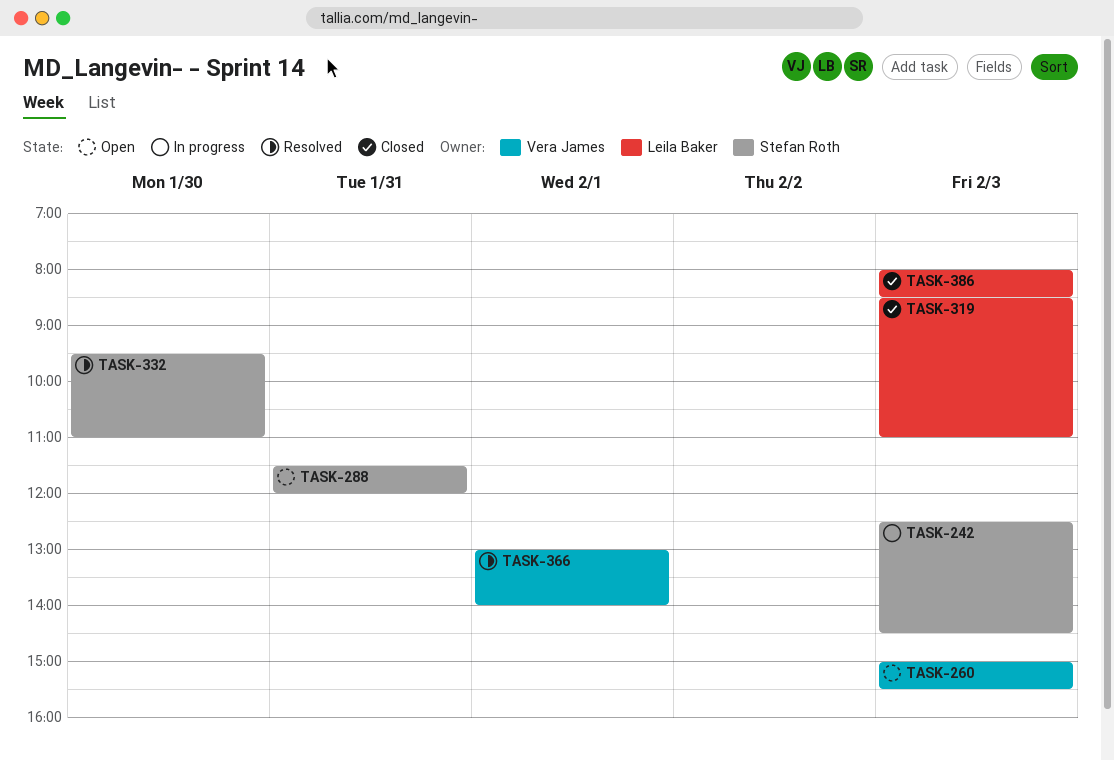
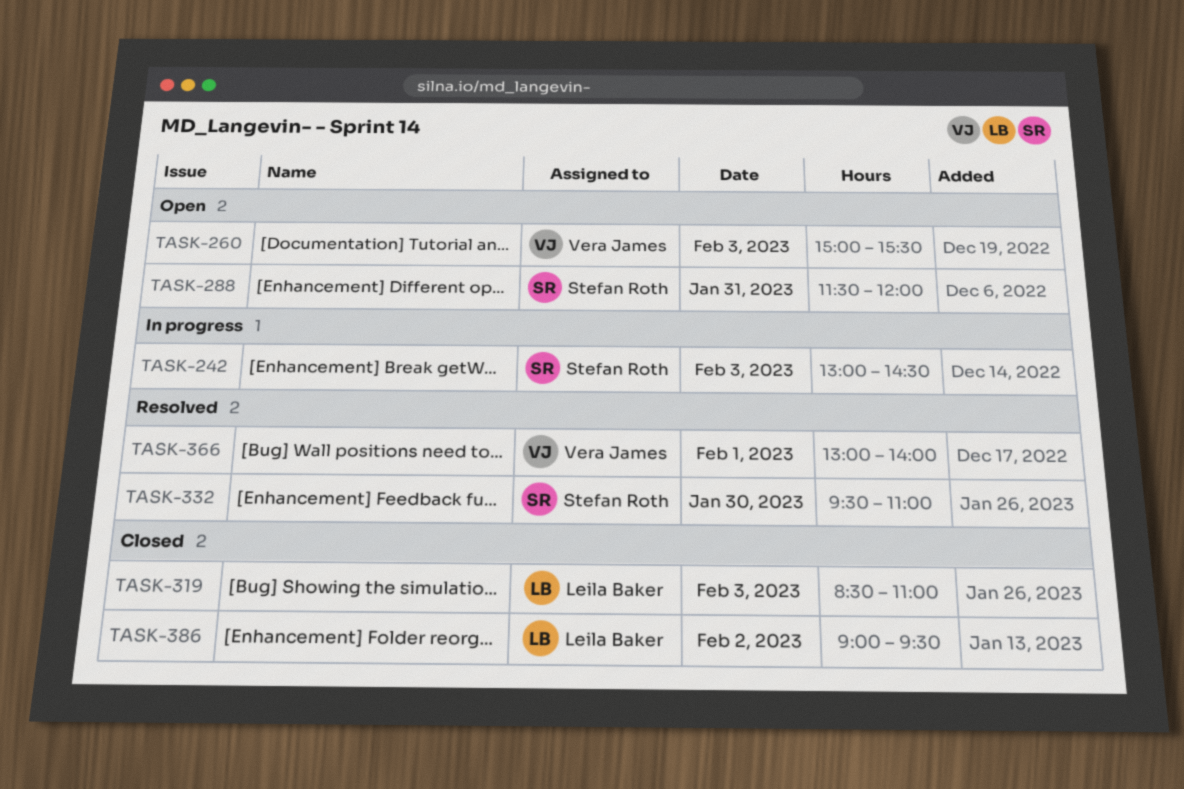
TASK-242, begins: 12:30 -> 13:00
TASK-386, day: Feb 3 -> Feb 2
TASK-386, begins: 08:00 -> 09:00
TASK-386, ends: 08:30 -> 09:30

